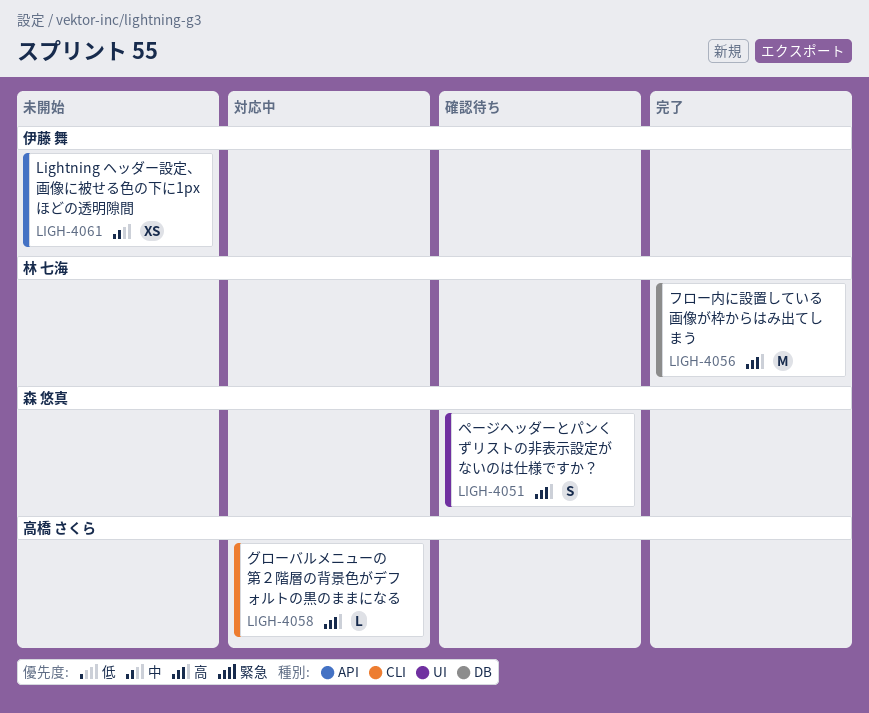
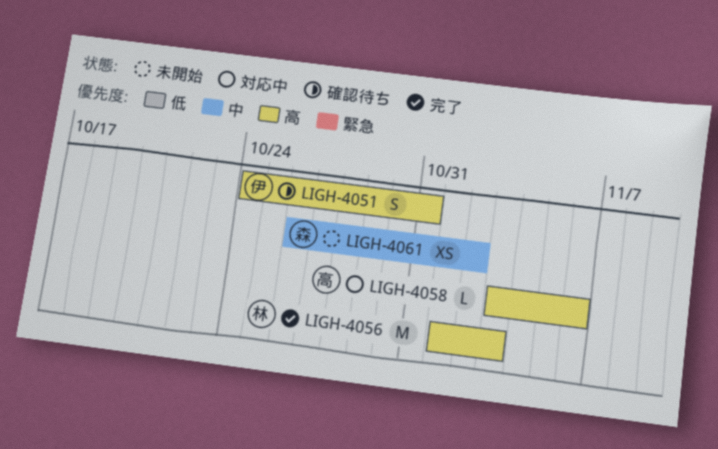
LIGH-4051, owner: 森 悠真 -> 伊藤 舞
LIGH-4061, owner: 伊藤 舞 -> 森 悠真

